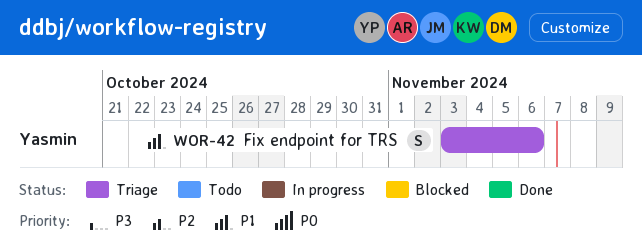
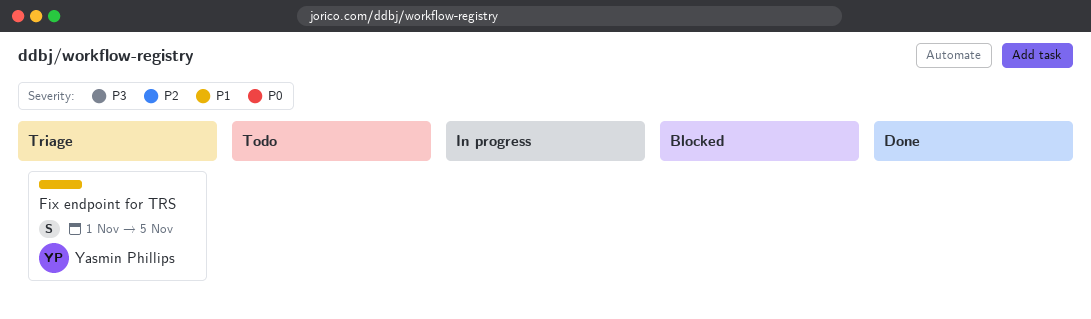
Fix endpoint for TRS, start: Nov 3 -> Nov 1
Fix endpoint for TRS, due: Nov 6 -> Nov 5

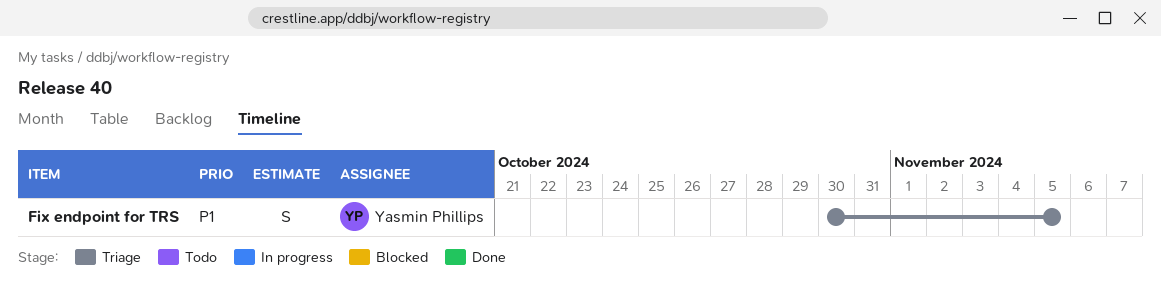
Fix endpoint for TRS, start: Nov 1 -> Oct 30

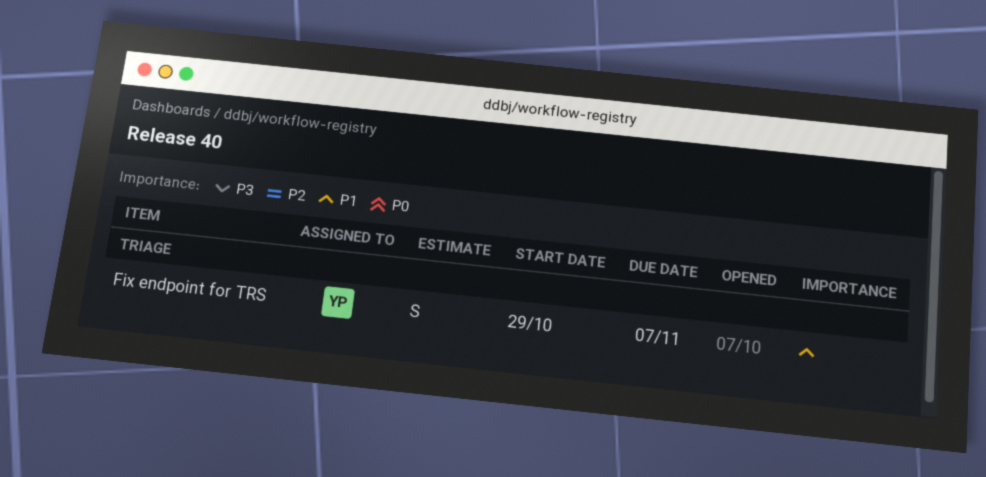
Fix endpoint for TRS, start: Oct 30 -> Oct 29
Fix endpoint for TRS, due: Nov 5 -> Nov 7

